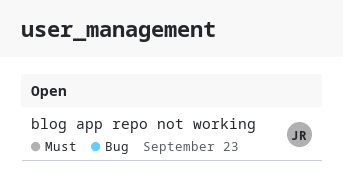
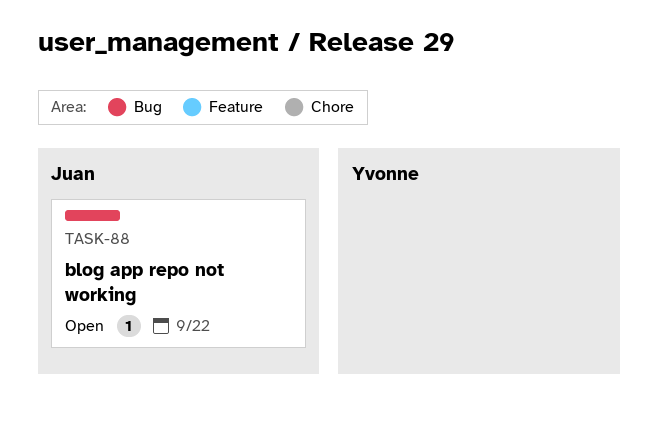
blog app repo not working, due: Sep 23 -> Sep 22

